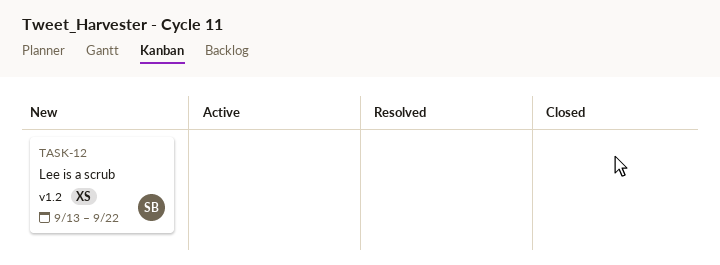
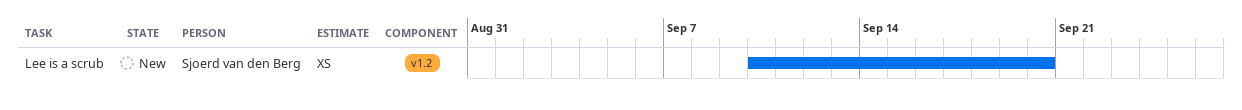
Lee is a scrub, start: Sep 13 -> Sep 10
Lee is a scrub, due: Sep 22 -> Sep 20

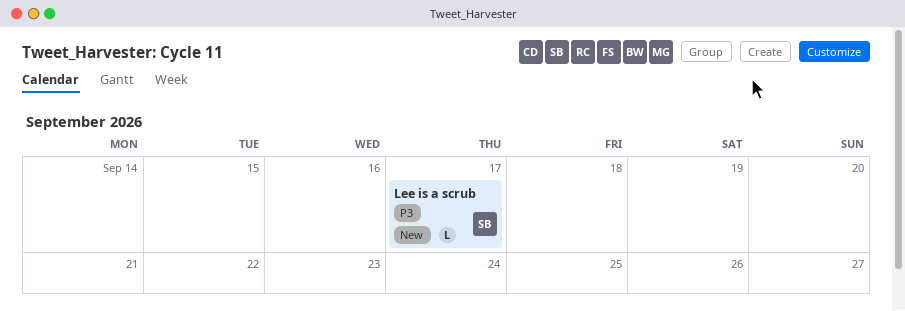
Lee is a scrub, estimate: XS -> L
Lee is a scrub, due: Sep 20 -> Sep 17

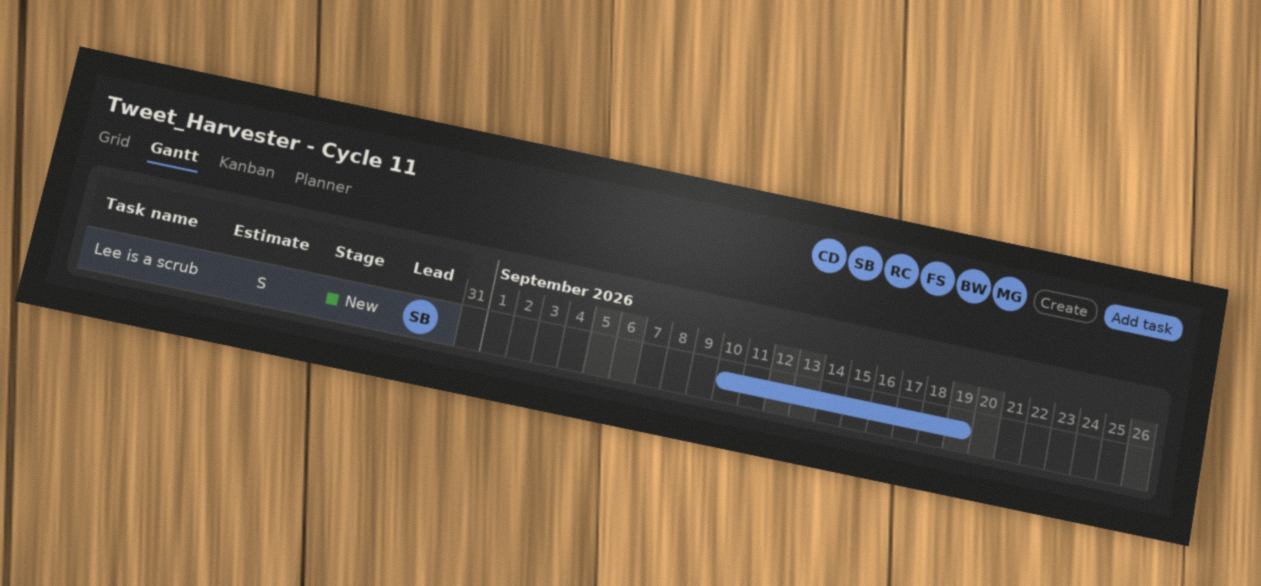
Lee is a scrub, estimate: L -> S
Lee is a scrub, due: Sep 17 -> Sep 19

